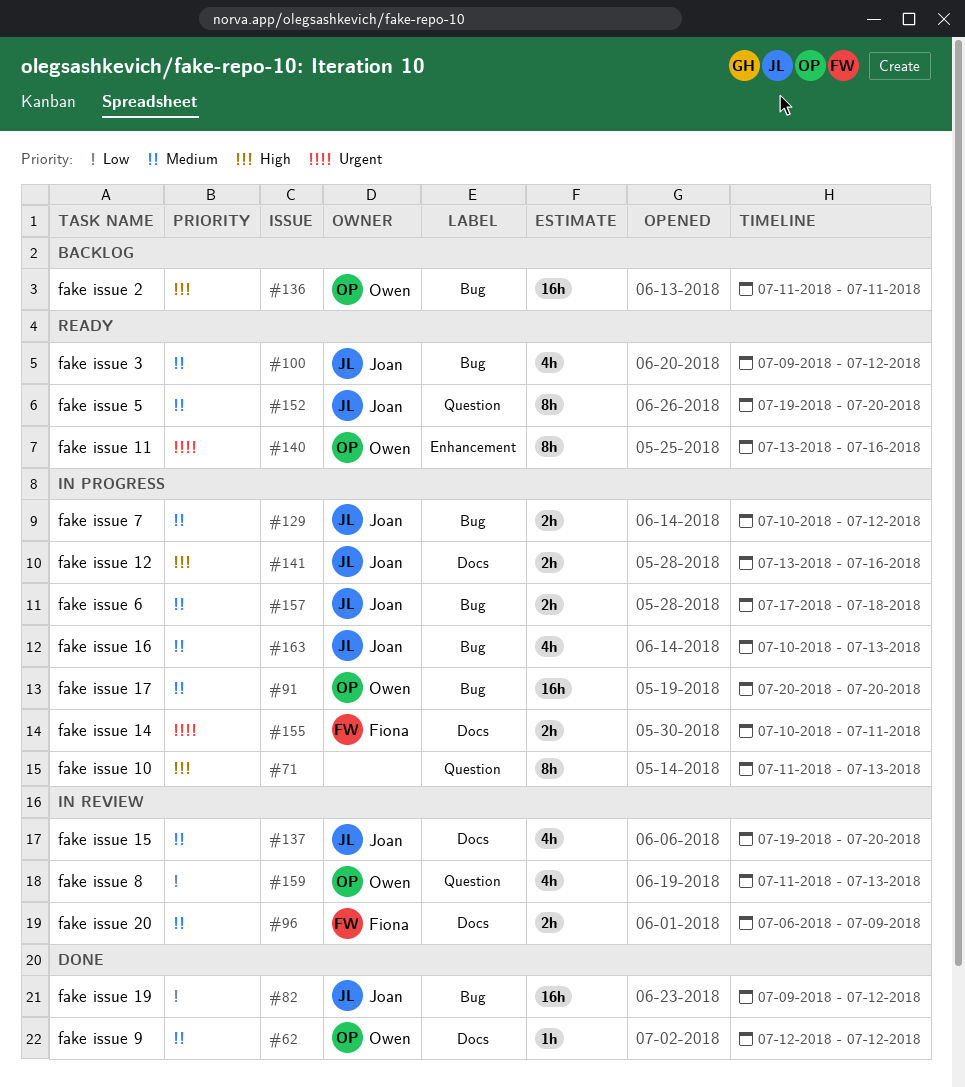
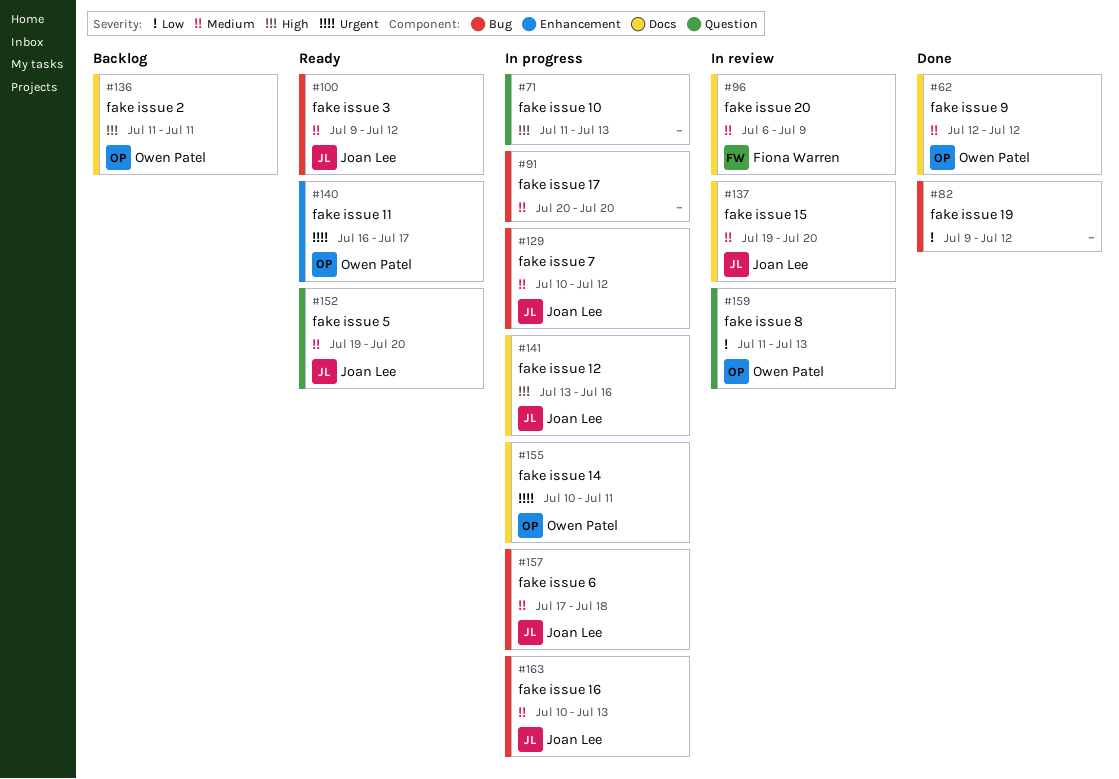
#82, owner: Joan Lee -> none
#91, owner: Owen Patel -> none
#136, label: Bug -> Docs
#140, start: Jul 13 -> Jul 16
#140, due: Jul 16 -> Jul 17
#155, owner: Fiona Warren -> Owen Patel

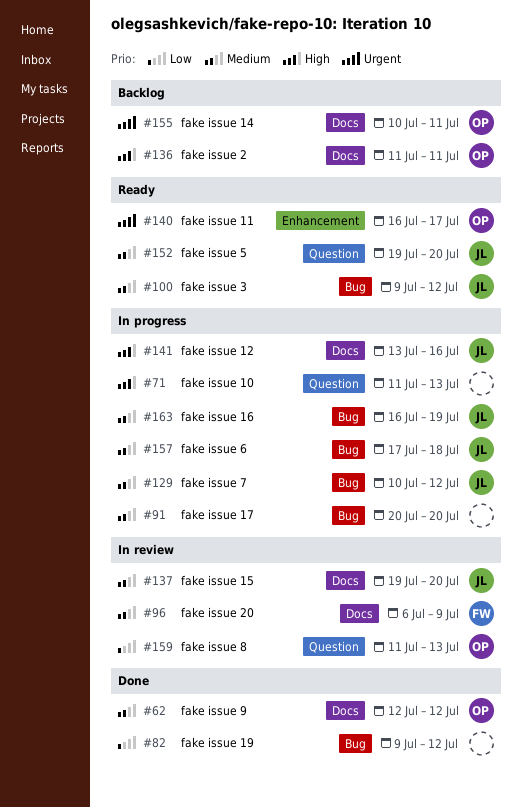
#155, status: In progress -> Backlog
#163, start: Jul 10 -> Jul 16
#163, due: Jul 13 -> Jul 19

